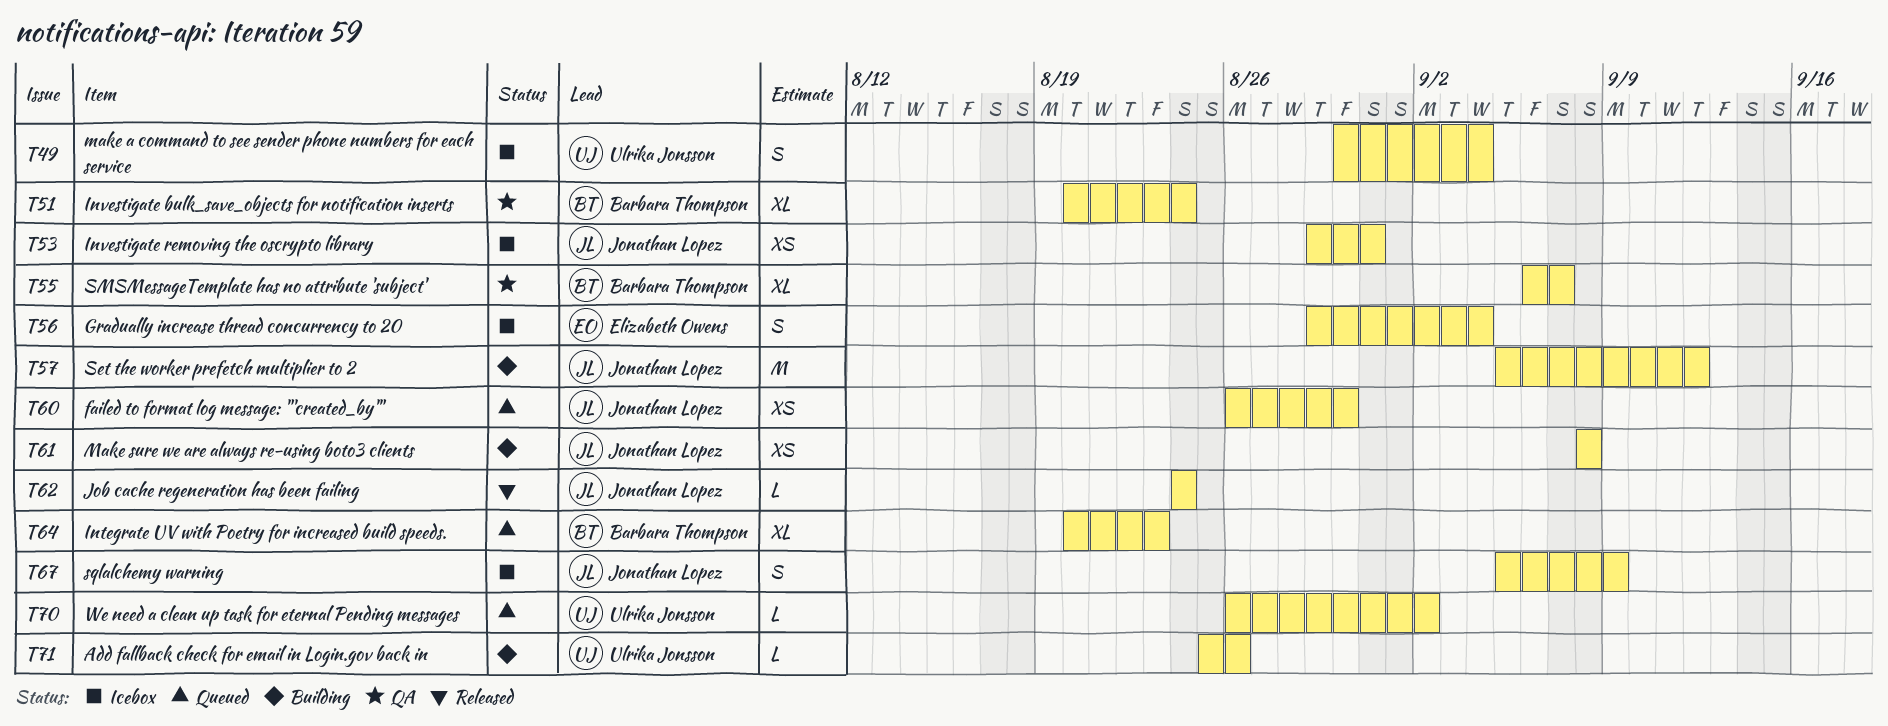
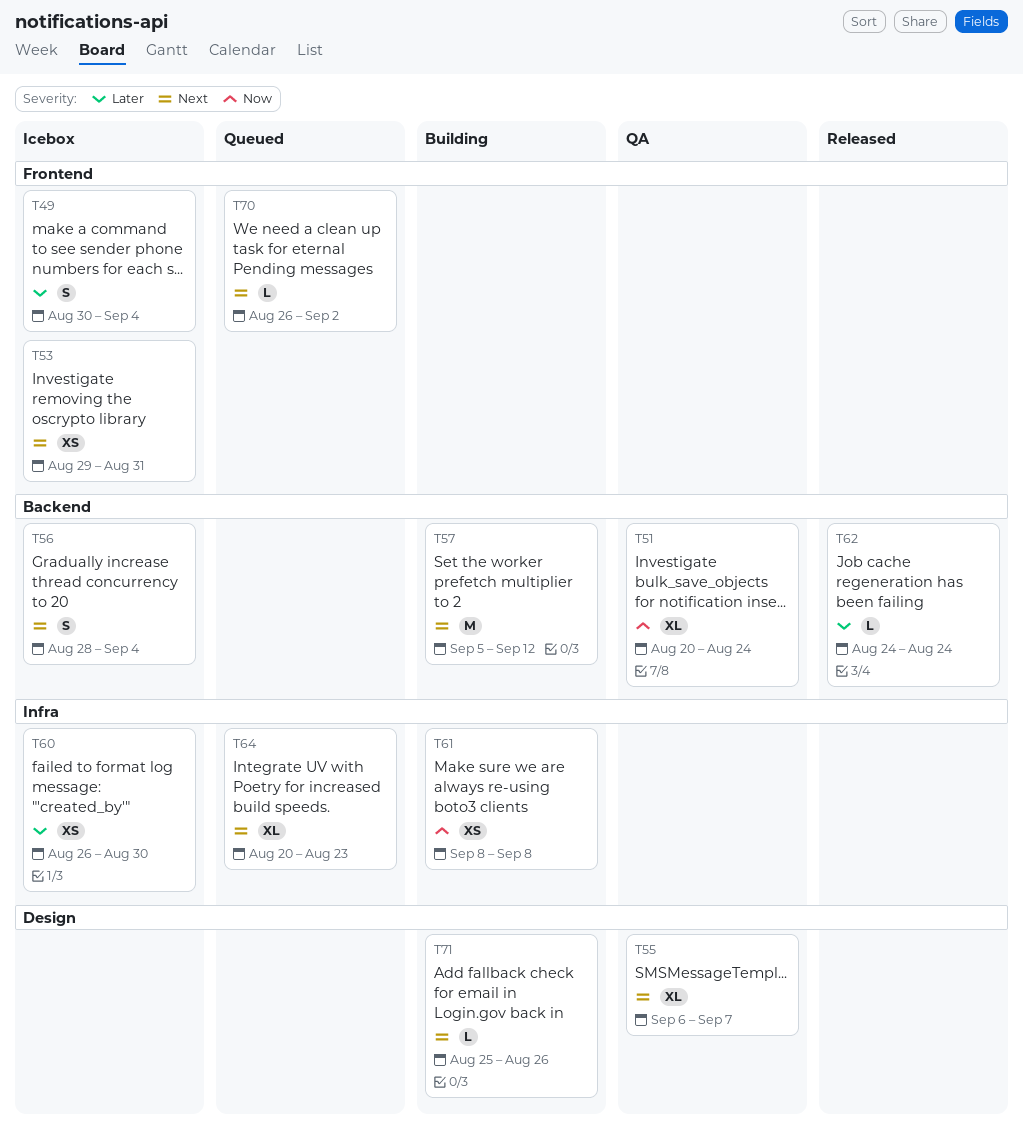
T56, start: Aug 29 -> Aug 28
T60, status: Queued -> Icebox
T67: present -> none

